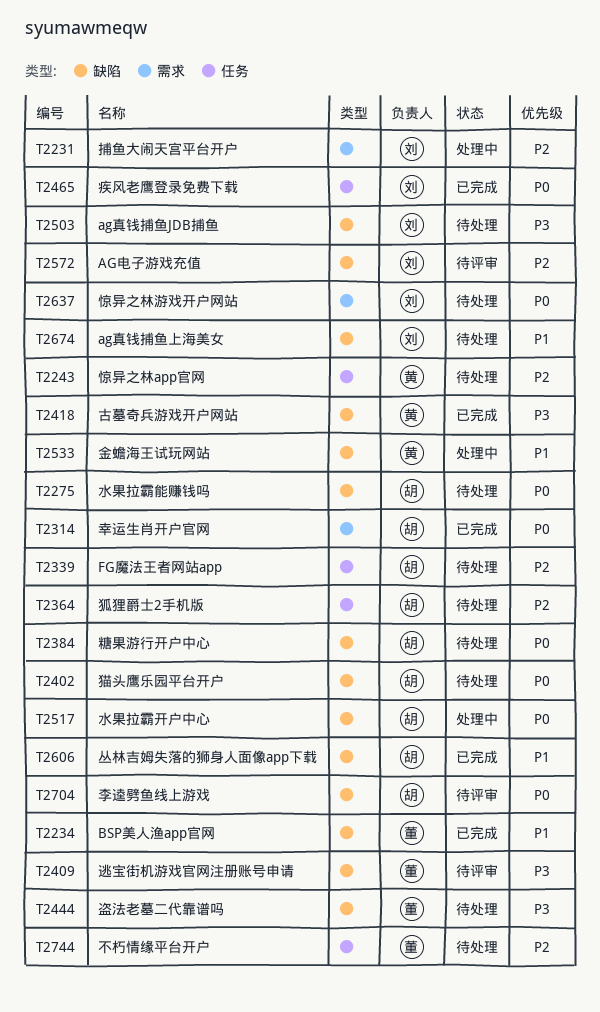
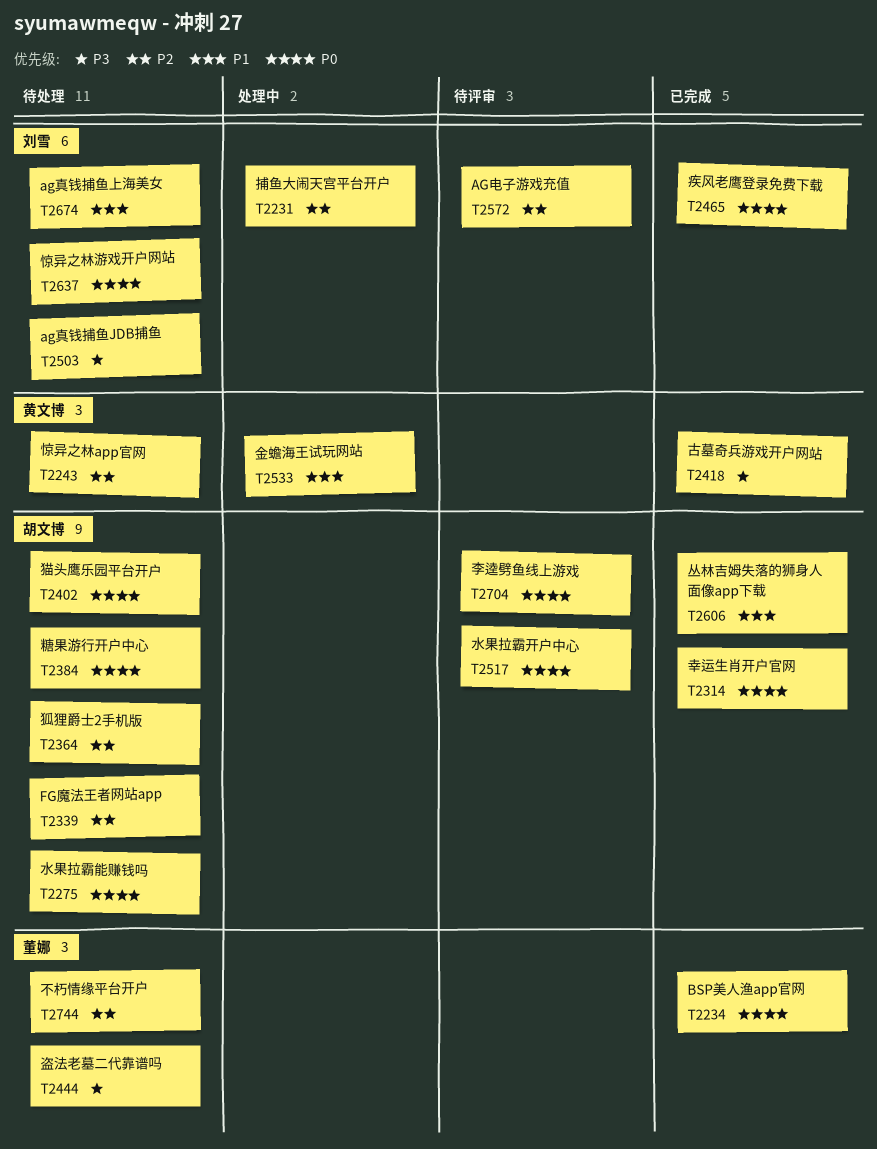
T2234, priority: P1 -> P0
T2409: present -> none
T2517, status: 处理中 -> 待评审

